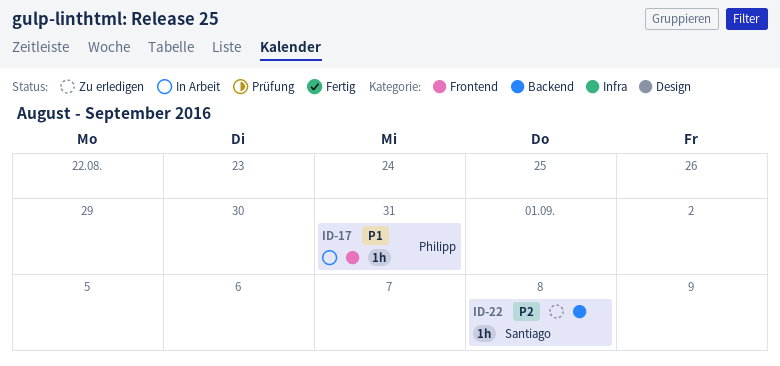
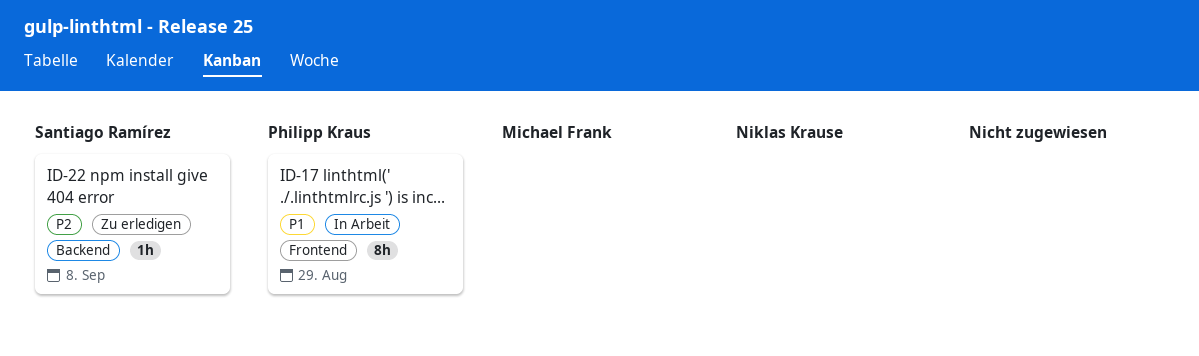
ID-17, estimate: 1h -> 8h
ID-17, due: Aug 31 -> Aug 29

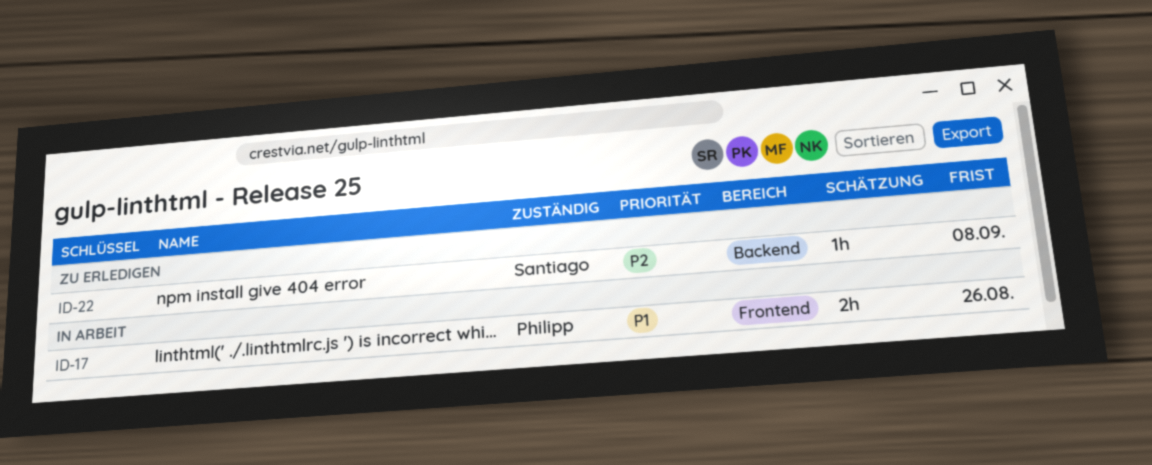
ID-17, estimate: 8h -> 2h
ID-17, due: Aug 29 -> Aug 26

